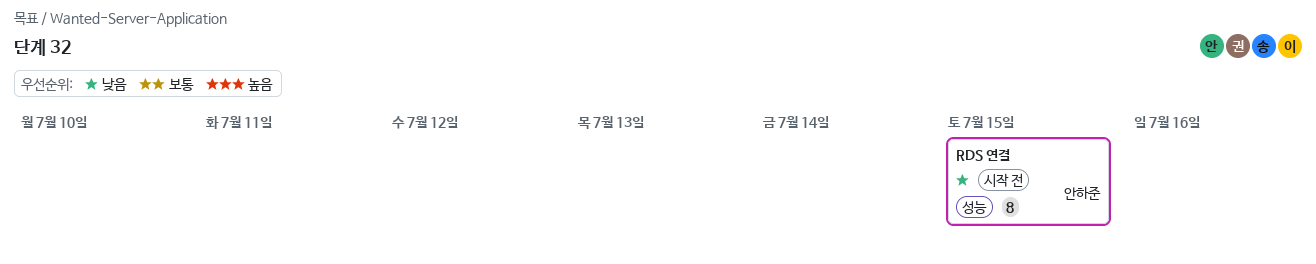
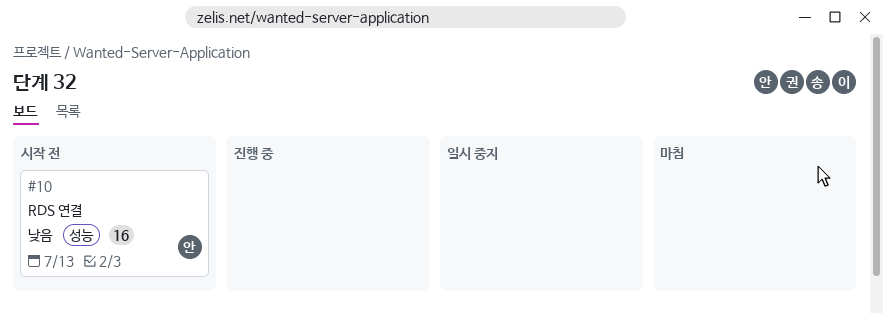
RDS 연결, estimate: 8 -> 16
RDS 연결, due: Jul 15 -> Jul 13

